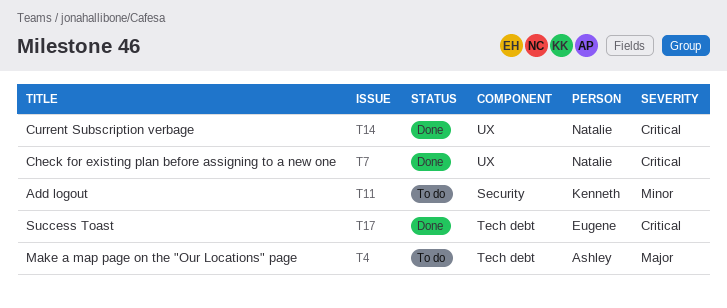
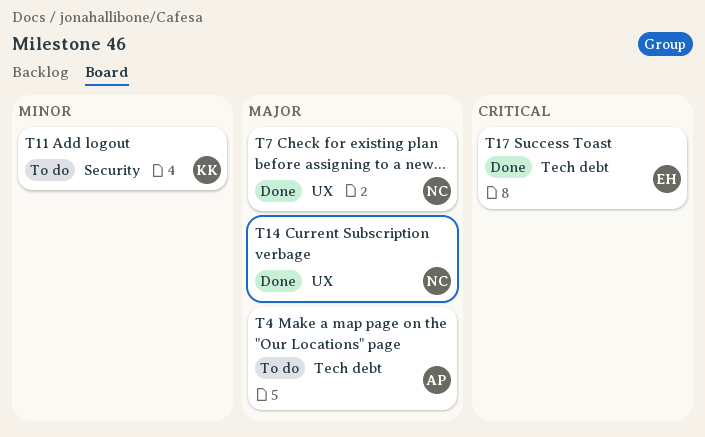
T7, priority: Critical -> Major
T14, priority: Critical -> Major

